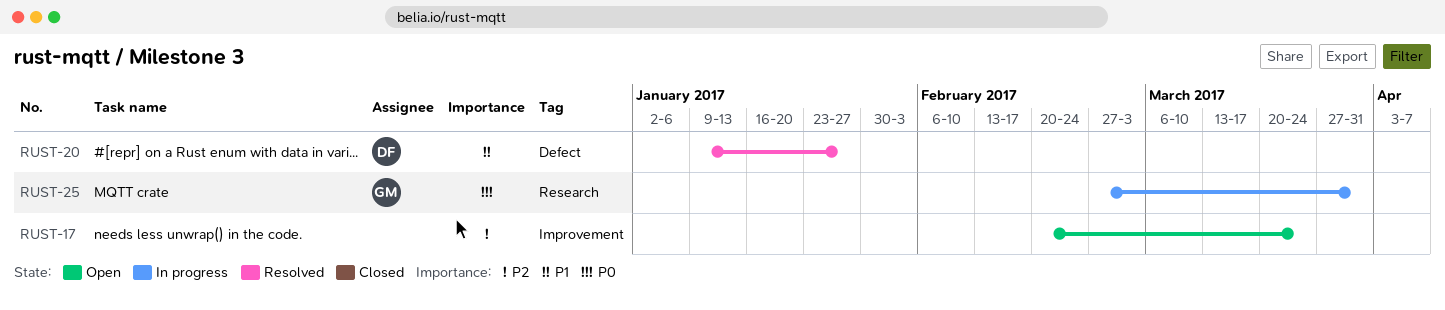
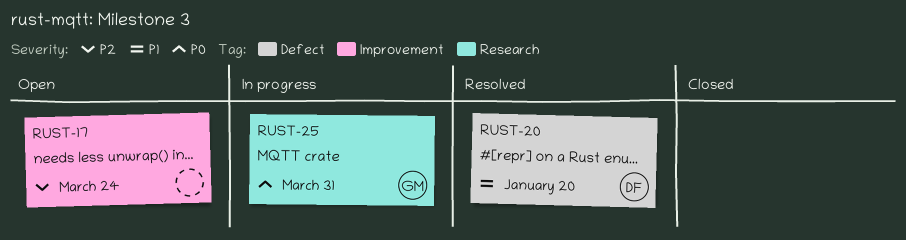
RUST-20, due: Jan 27 -> Jan 20

